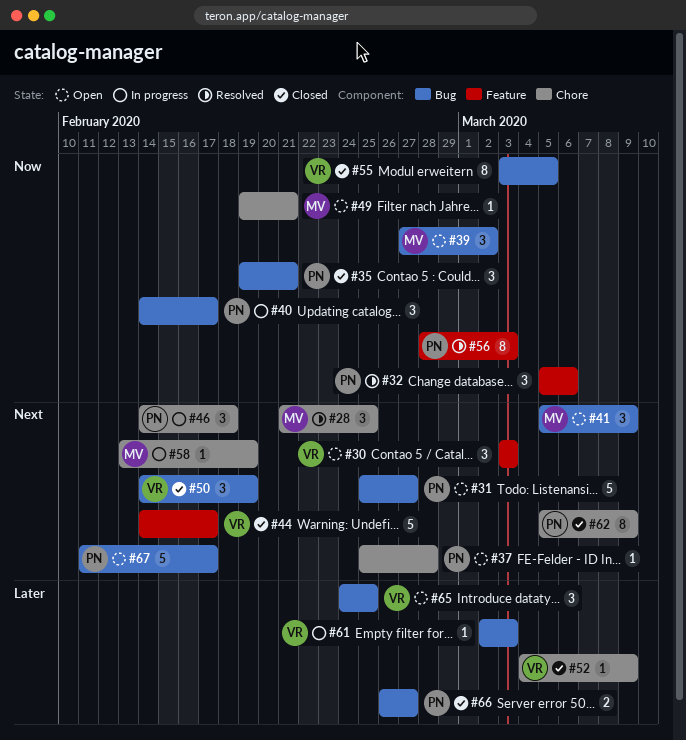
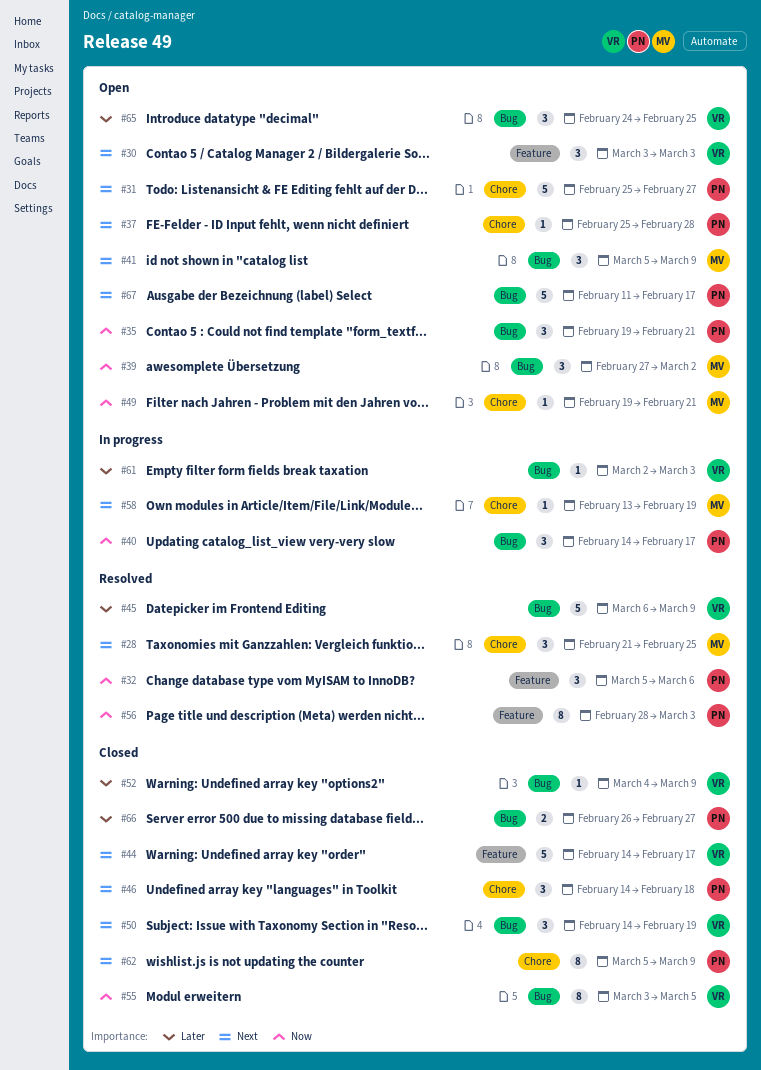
#31, label: Bug -> Chore
#35, status: Closed -> Open
#45: none -> present
#46, status: In progress -> Closed
#52, label: Chore -> Bug

